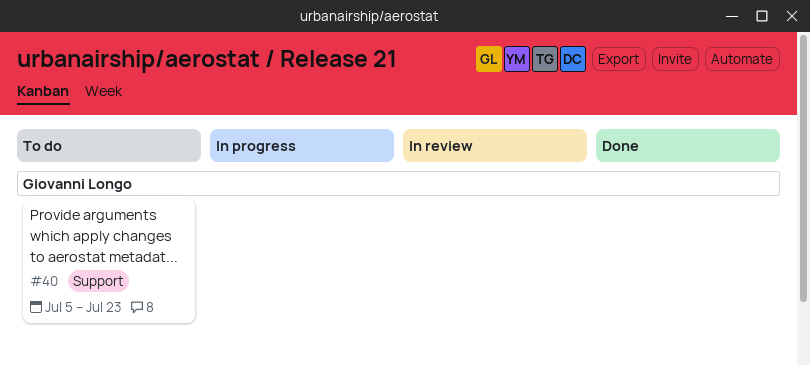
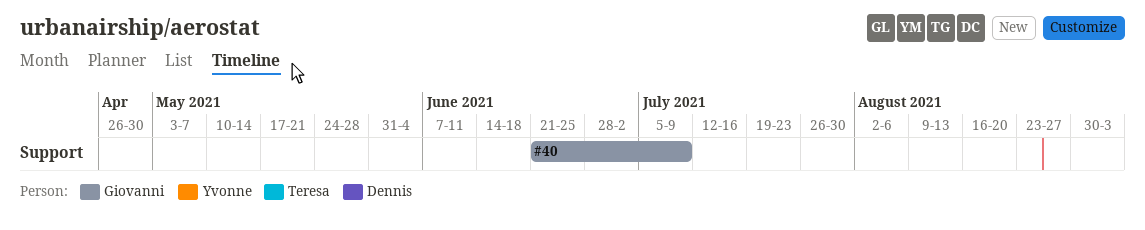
#40, start: Jul 5 -> Jun 21
#40, due: Jul 23 -> Jul 9

